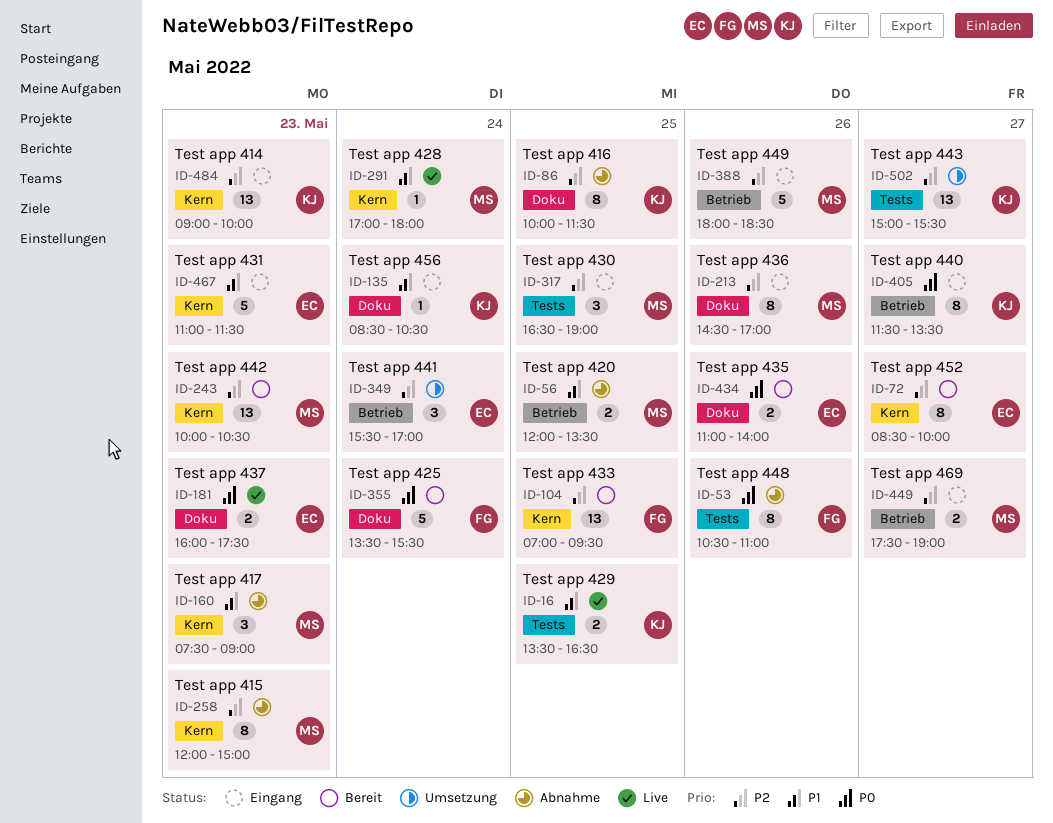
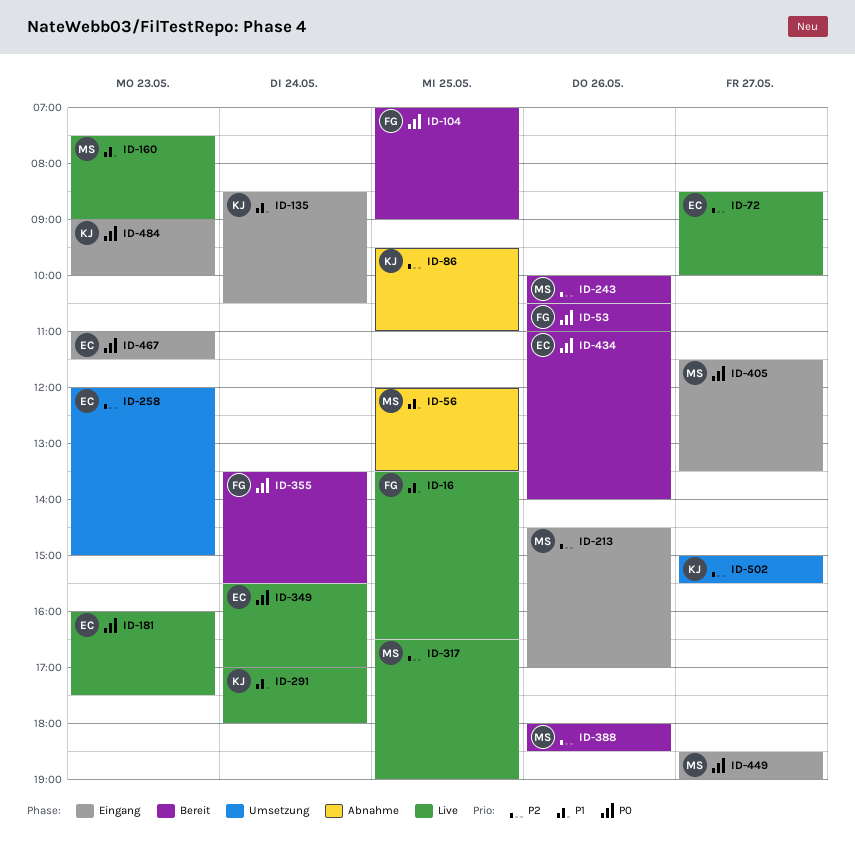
ID-16, owner: KJ -> FG
ID-53, status: Abnahme -> Bereit
ID-72, status: Bereit -> Live
ID-86, begins: 10:00 -> 09:30
ID-86, ends: 11:30 -> 11:00
ID-104, priority: P2 -> P0
ID-104, ends: 09:30 -> 09:00
ID-160, status: Abnahme -> Live
ID-243, day: May 23 -> May 26
ID-258, status: Abnahme -> Umsetzung
ID-258, owner: MS -> EC
ID-291, owner: MS -> KJ
ID-317, status: Eingang -> Live
ID-349, status: Umsetzung -> Live
ID-349, priority: P2 -> P0
ID-388, status: Eingang -> Bereit
ID-405, owner: KJ -> MS
ID-449, priority: P2 -> P0
ID-449, begins: 17:30 -> 18:30
ID-467, priority: P1 -> P0
ID-484, priority: P2 -> P0

